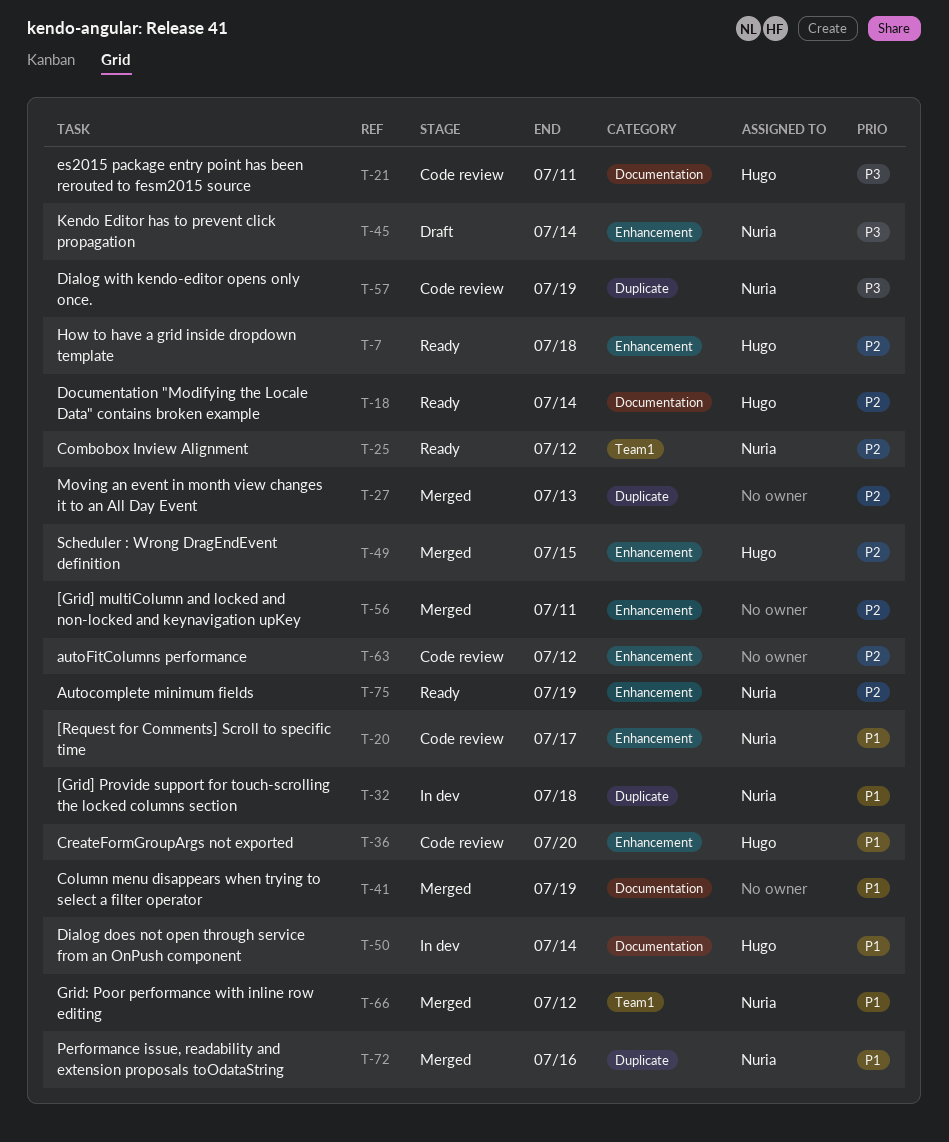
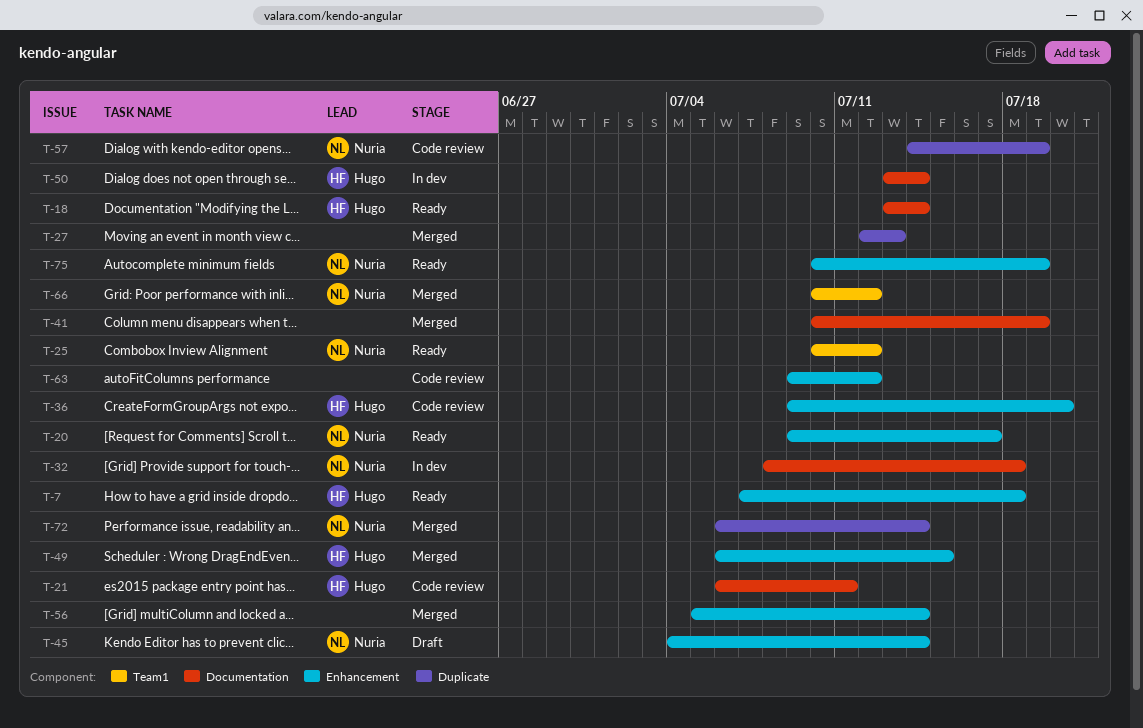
T-20, status: Code review -> Ready
T-32, label: Duplicate -> Documentation
T-56, due: Jul 11 -> Jul 14
T-72, due: Jul 16 -> Jul 14

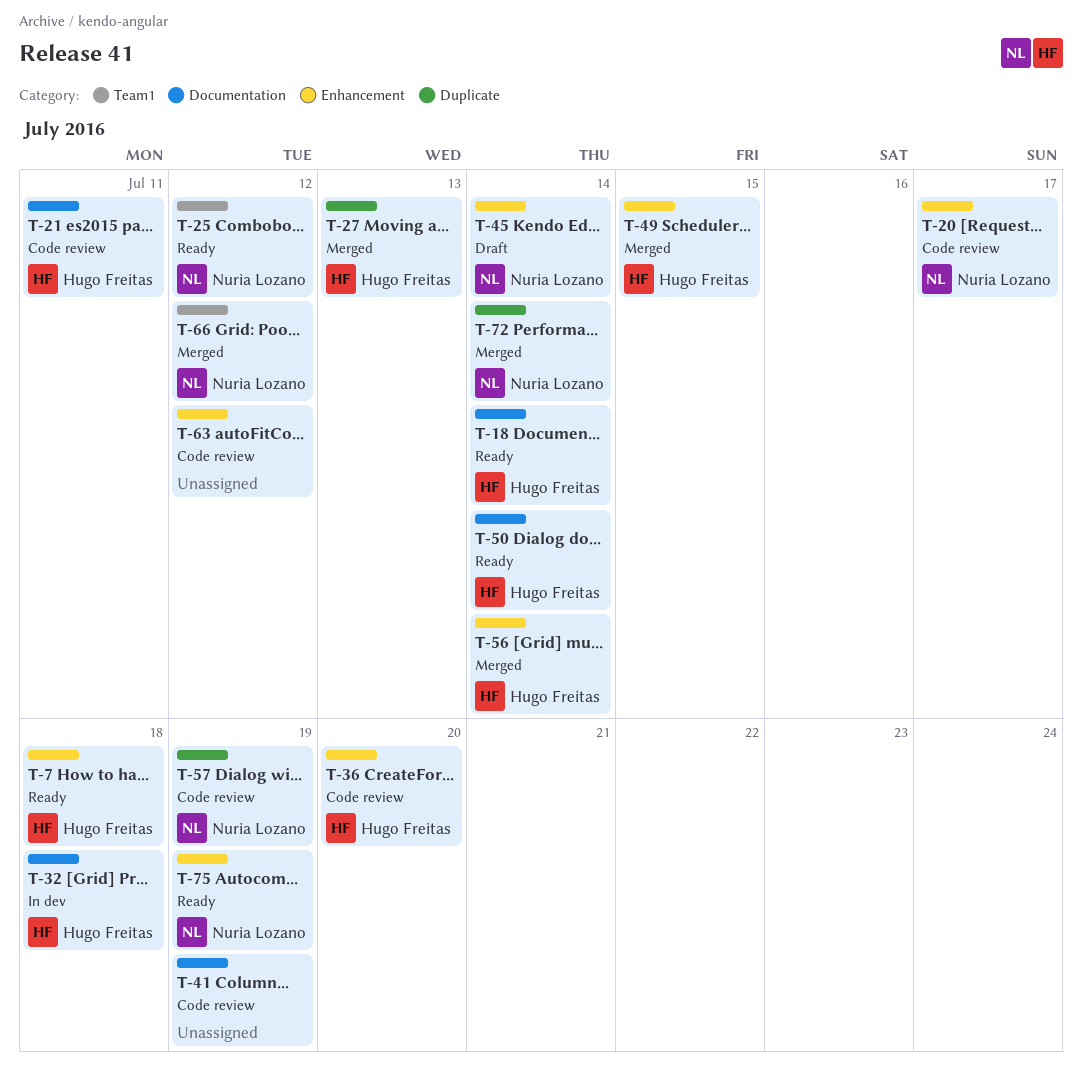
T-20, status: Ready -> Code review
T-27, owner: none -> Hugo Freitas
T-32, owner: Nuria Lozano -> Hugo Freitas
T-41, status: Merged -> Code review
T-50, status: In dev -> Ready
T-56, owner: none -> Hugo Freitas

